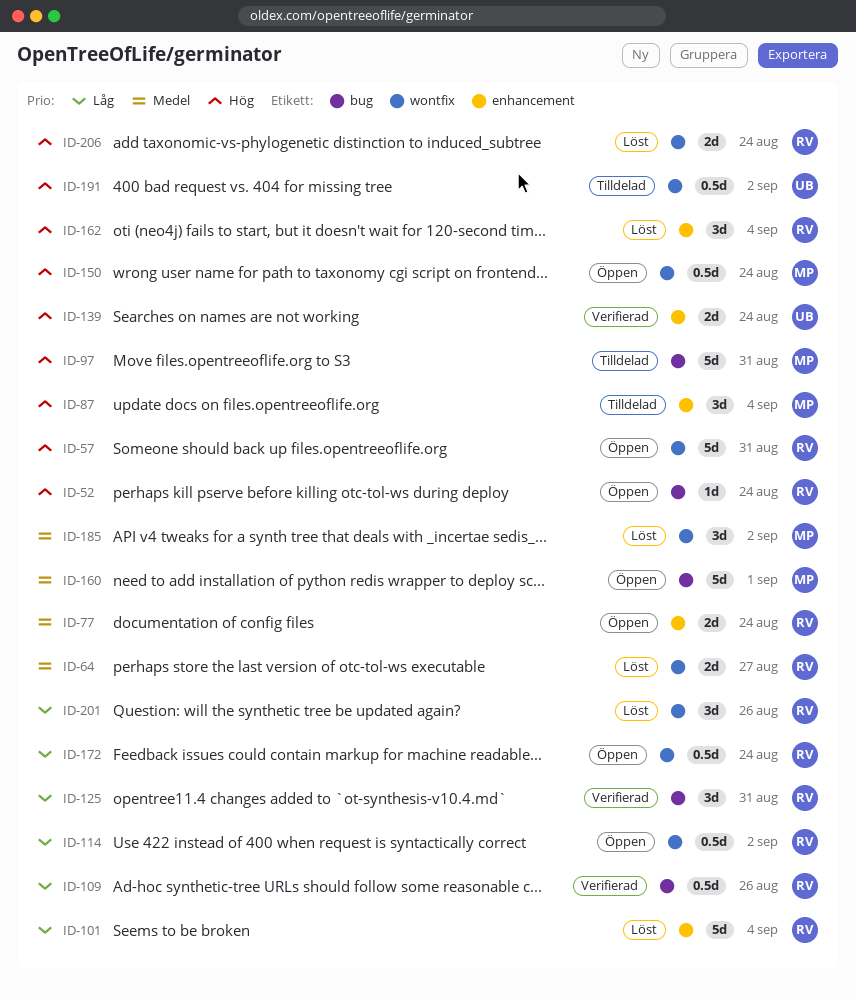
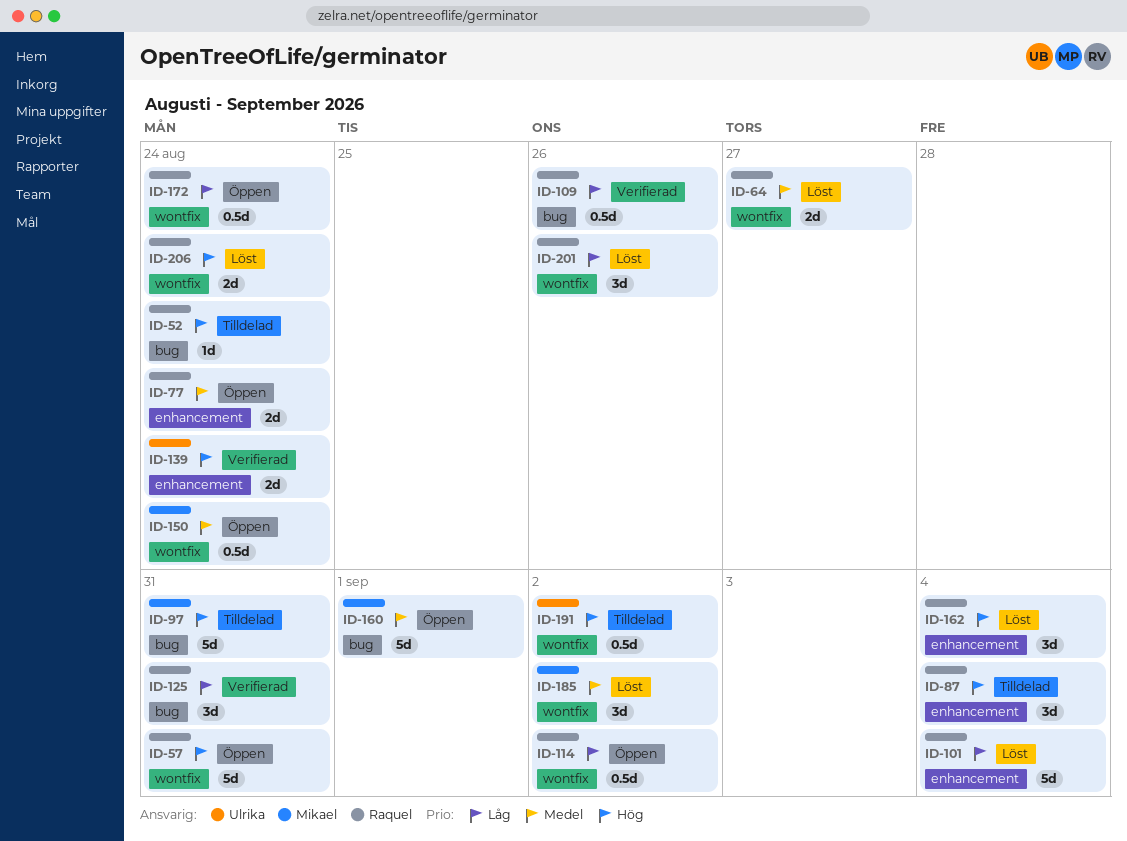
ID-52, status: Öppen -> Tilldelad
ID-87, owner: Mikael -> Raquel
ID-150, priority: Hög -> Medel

